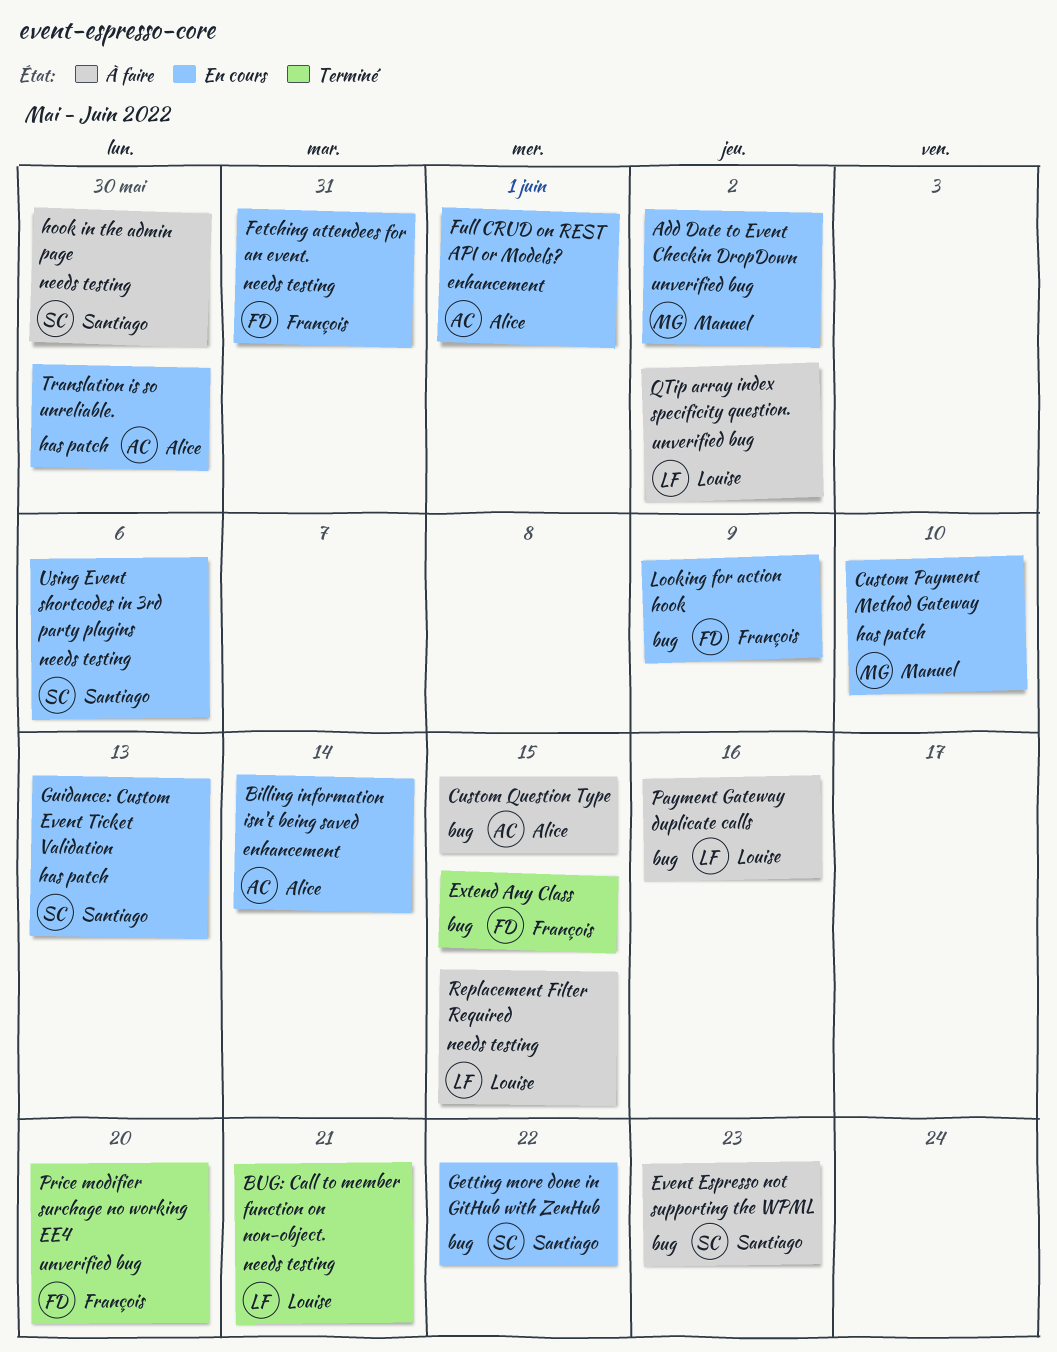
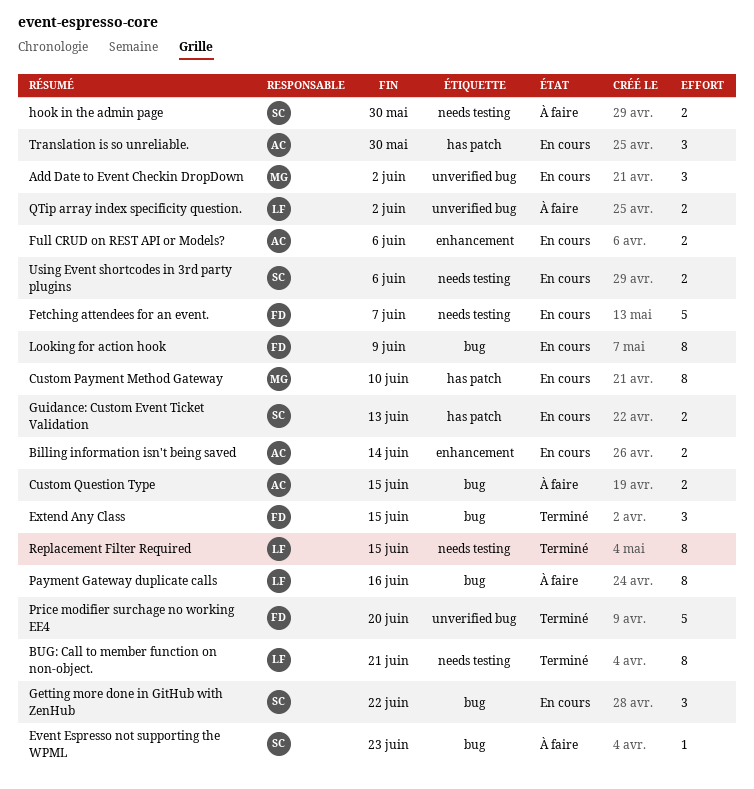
Fetching attendees for an event., due: May 31 -> Jun 7
Full CRUD on REST API or Models?, due: Jun 1 -> Jun 6
Replacement Filter Required, status: À faire -> Terminé

